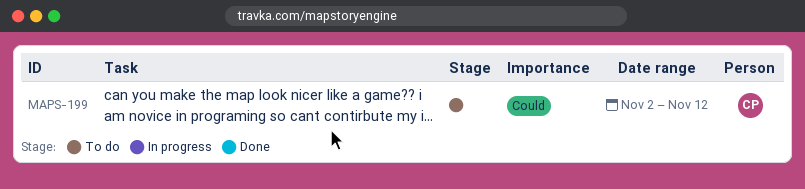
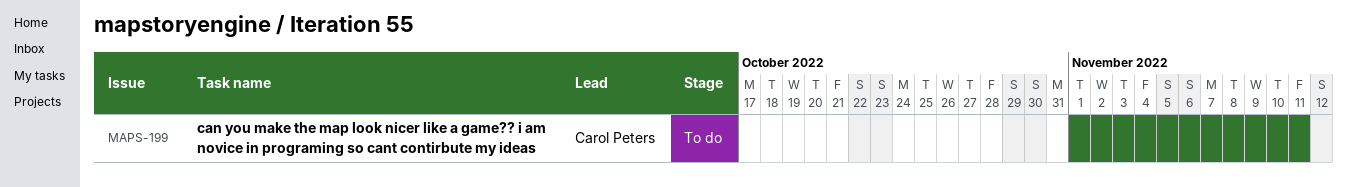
MAPS-199, start: Nov 2 -> Nov 1
MAPS-199, due: Nov 12 -> Nov 11

